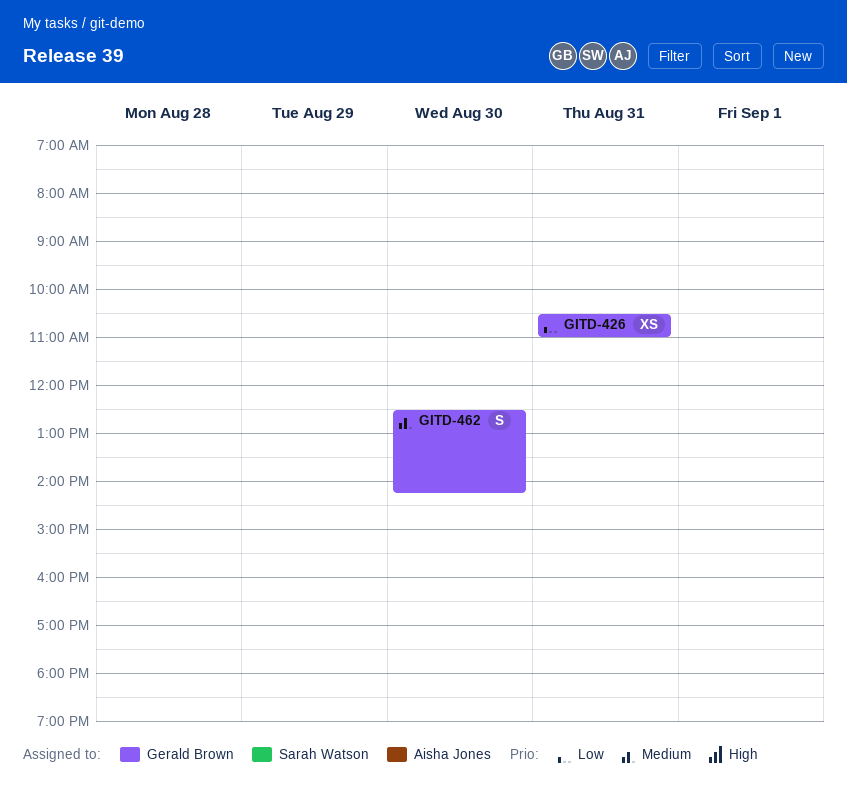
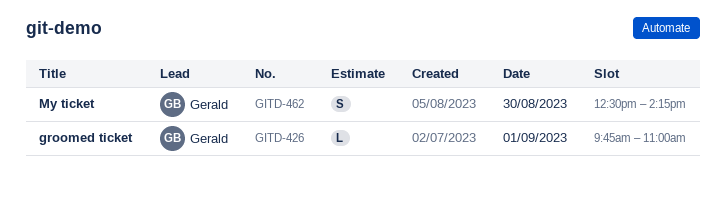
GITD-426, estimate: XS -> L
GITD-426, day: Aug 31 -> Sep 1
GITD-426, begins: 10:30 -> 09:45

